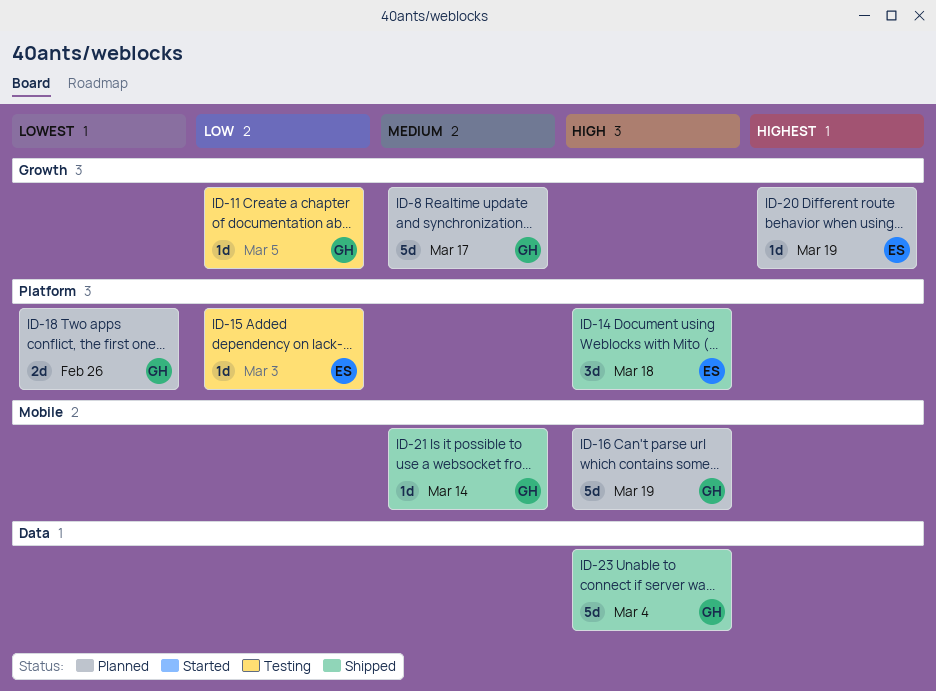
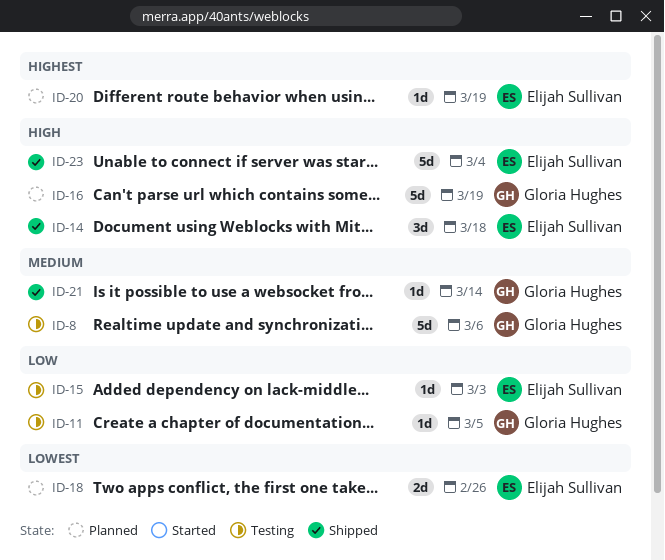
ID-8, status: Planned -> Testing
ID-8, due: Mar 17 -> Mar 6
ID-18, owner: Gloria Hughes -> Elijah Sullivan
ID-23, owner: Gloria Hughes -> Elijah Sullivan

